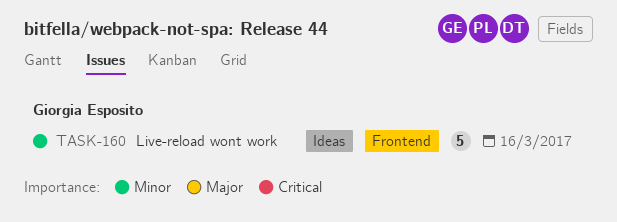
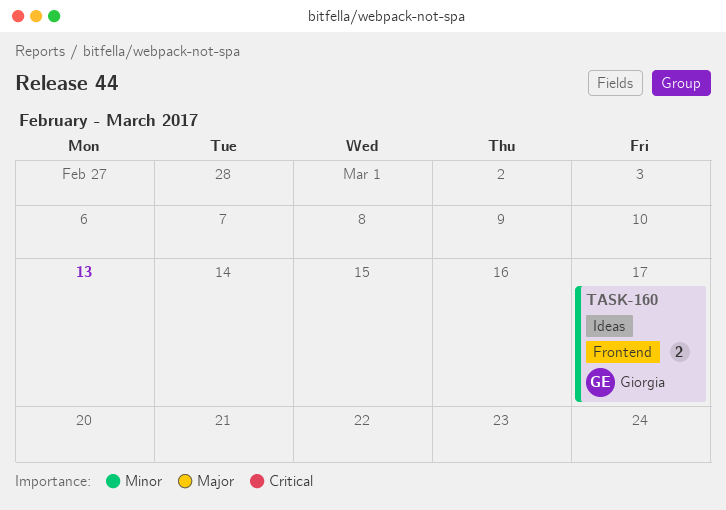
TASK-160, estimate: 5 -> 2
TASK-160, due: Mar 16 -> Mar 17

